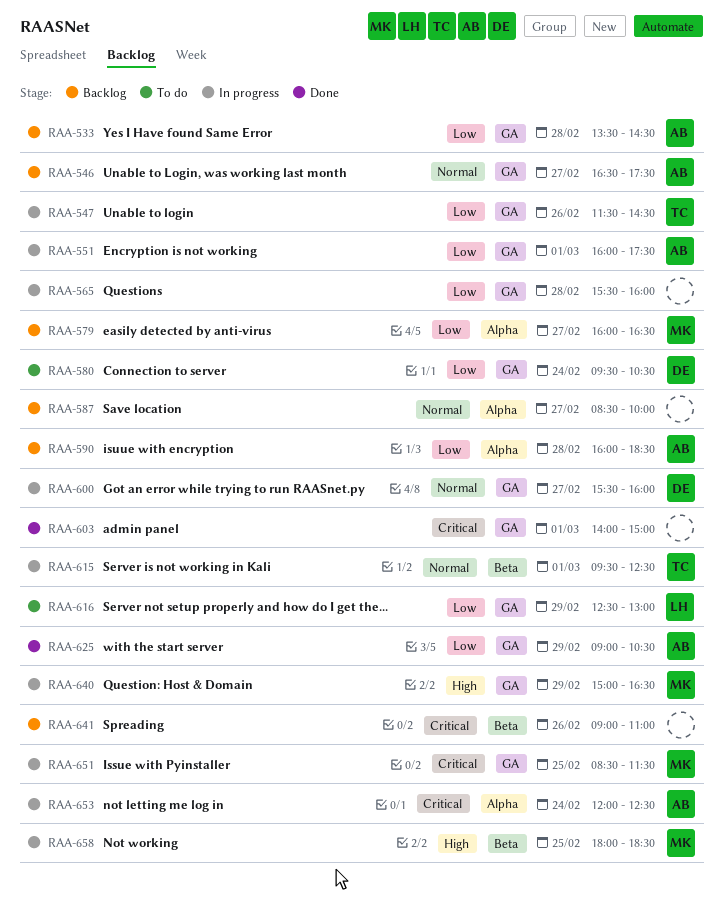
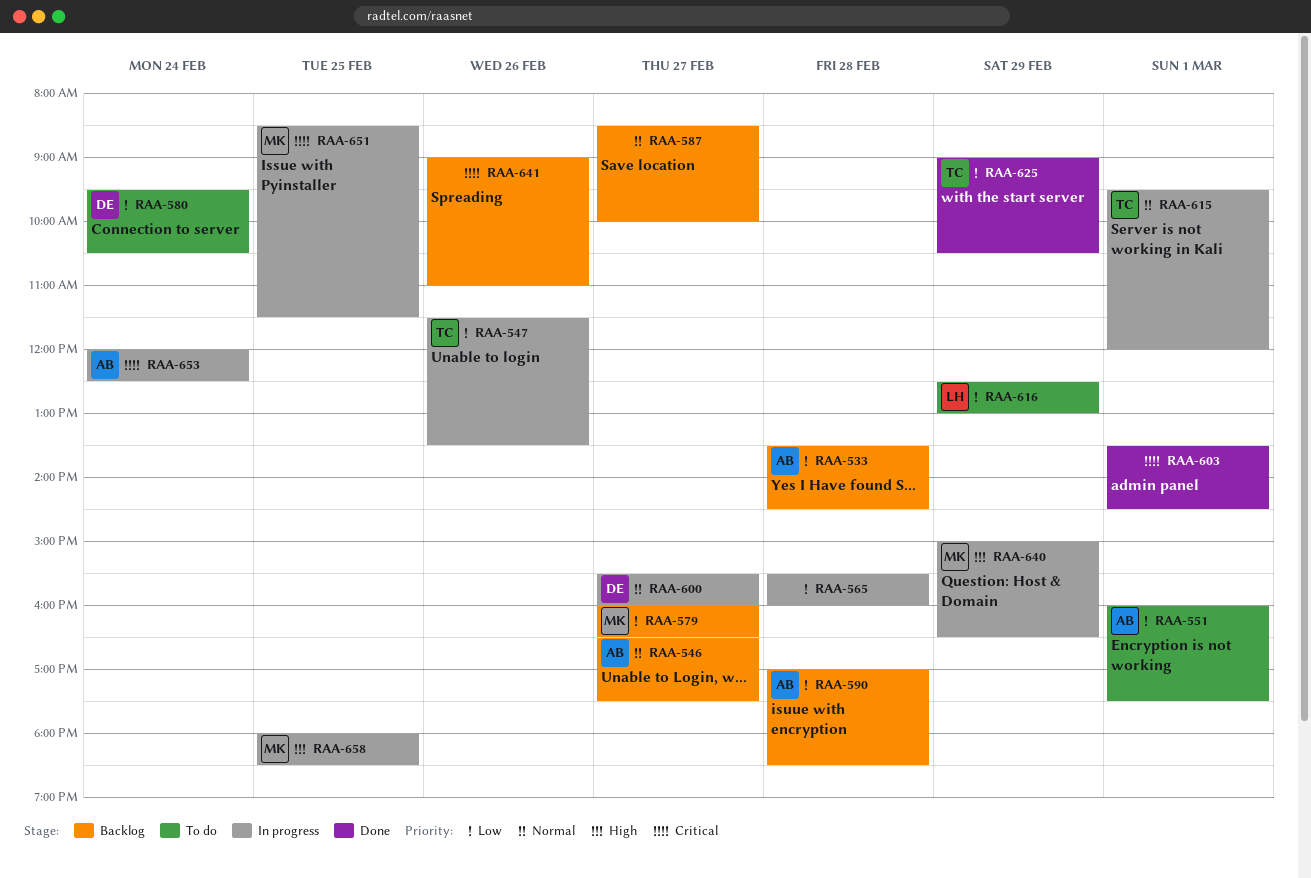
RAA-547, ends: 14:30 -> 13:30
RAA-551, status: In progress -> To do
RAA-590, begins: 16:00 -> 17:00
RAA-603, begins: 14:00 -> 13:30
RAA-603, ends: 15:00 -> 14:30
RAA-615, ends: 12:30 -> 12:00
RAA-625, owner: AB -> TC

